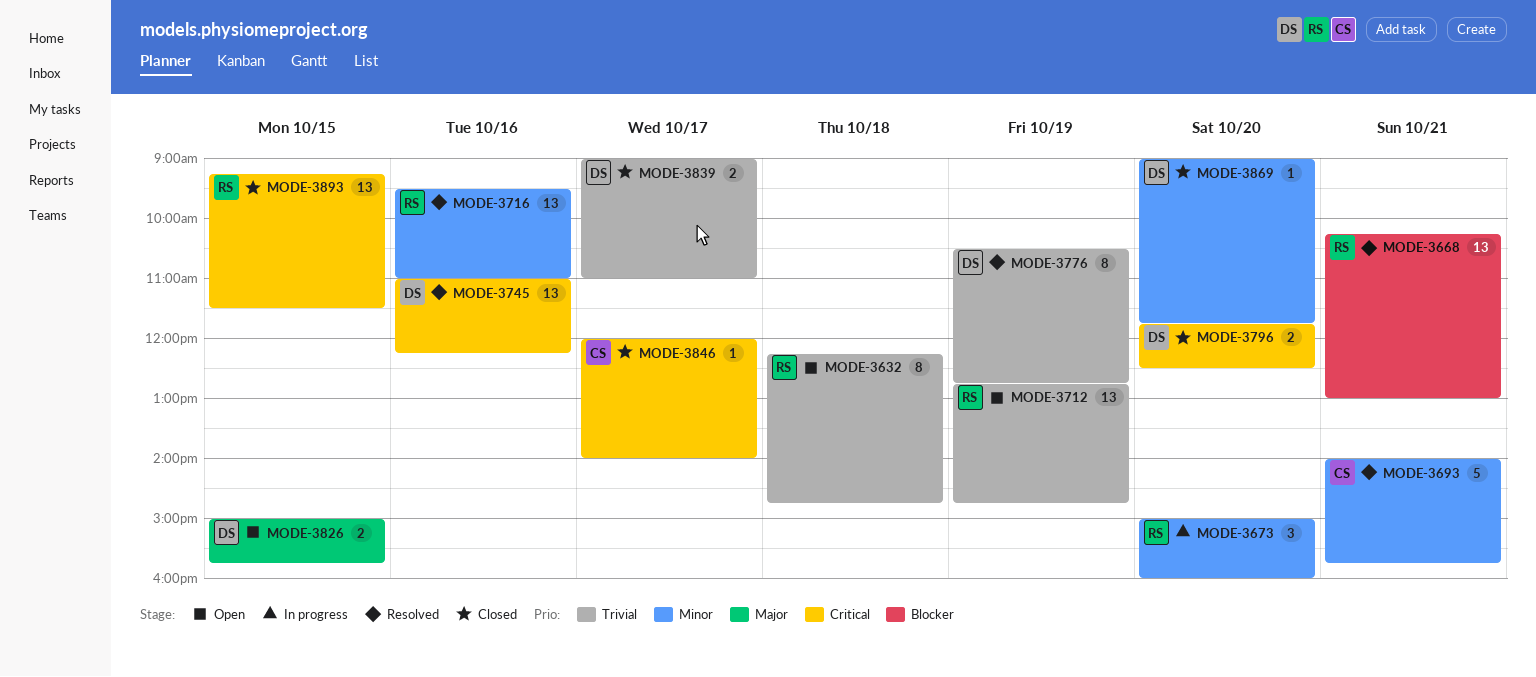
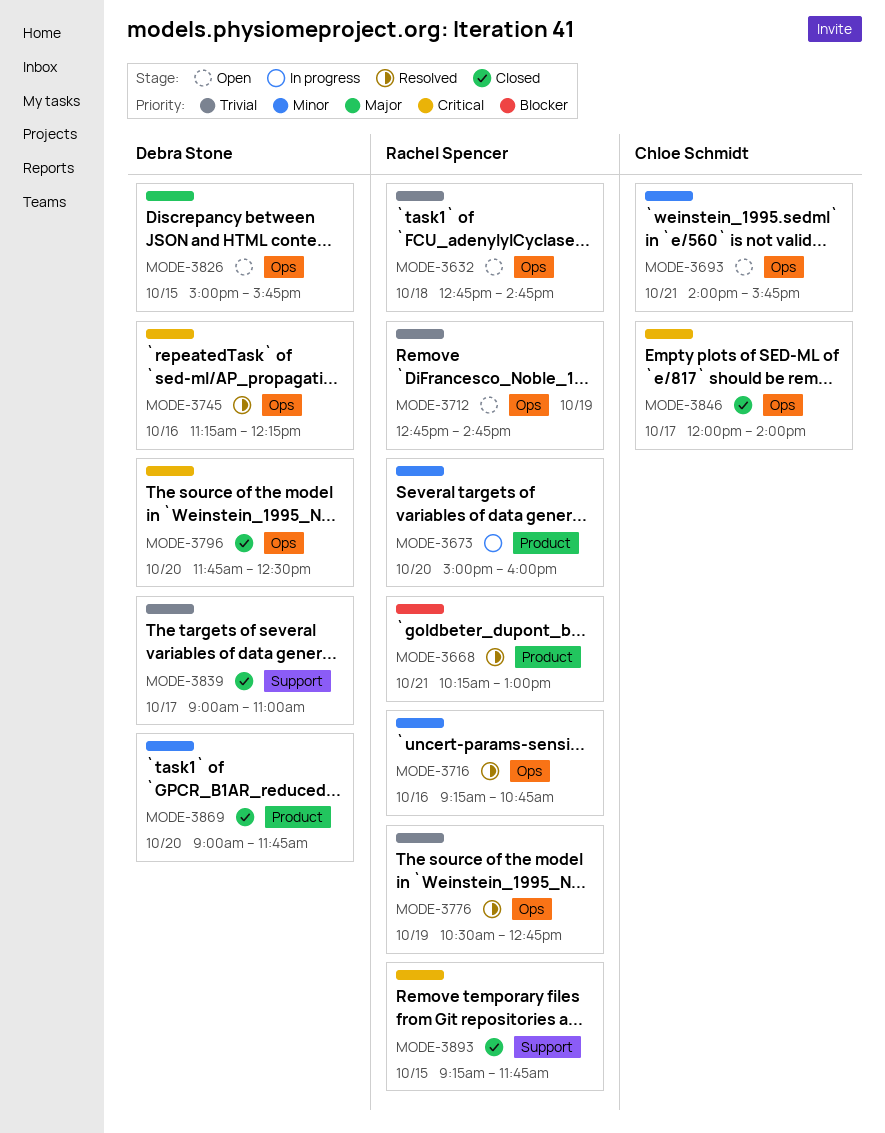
MODE-3632, begins: 12:15 -> 12:45
MODE-3693, status: Resolved -> Open
MODE-3716, begins: 09:30 -> 09:15
MODE-3716, ends: 11:00 -> 10:45
MODE-3745, begins: 11:00 -> 11:15
MODE-3776, owner: Debra Stone -> Rachel Spencer
MODE-3893, ends: 11:30 -> 11:45

